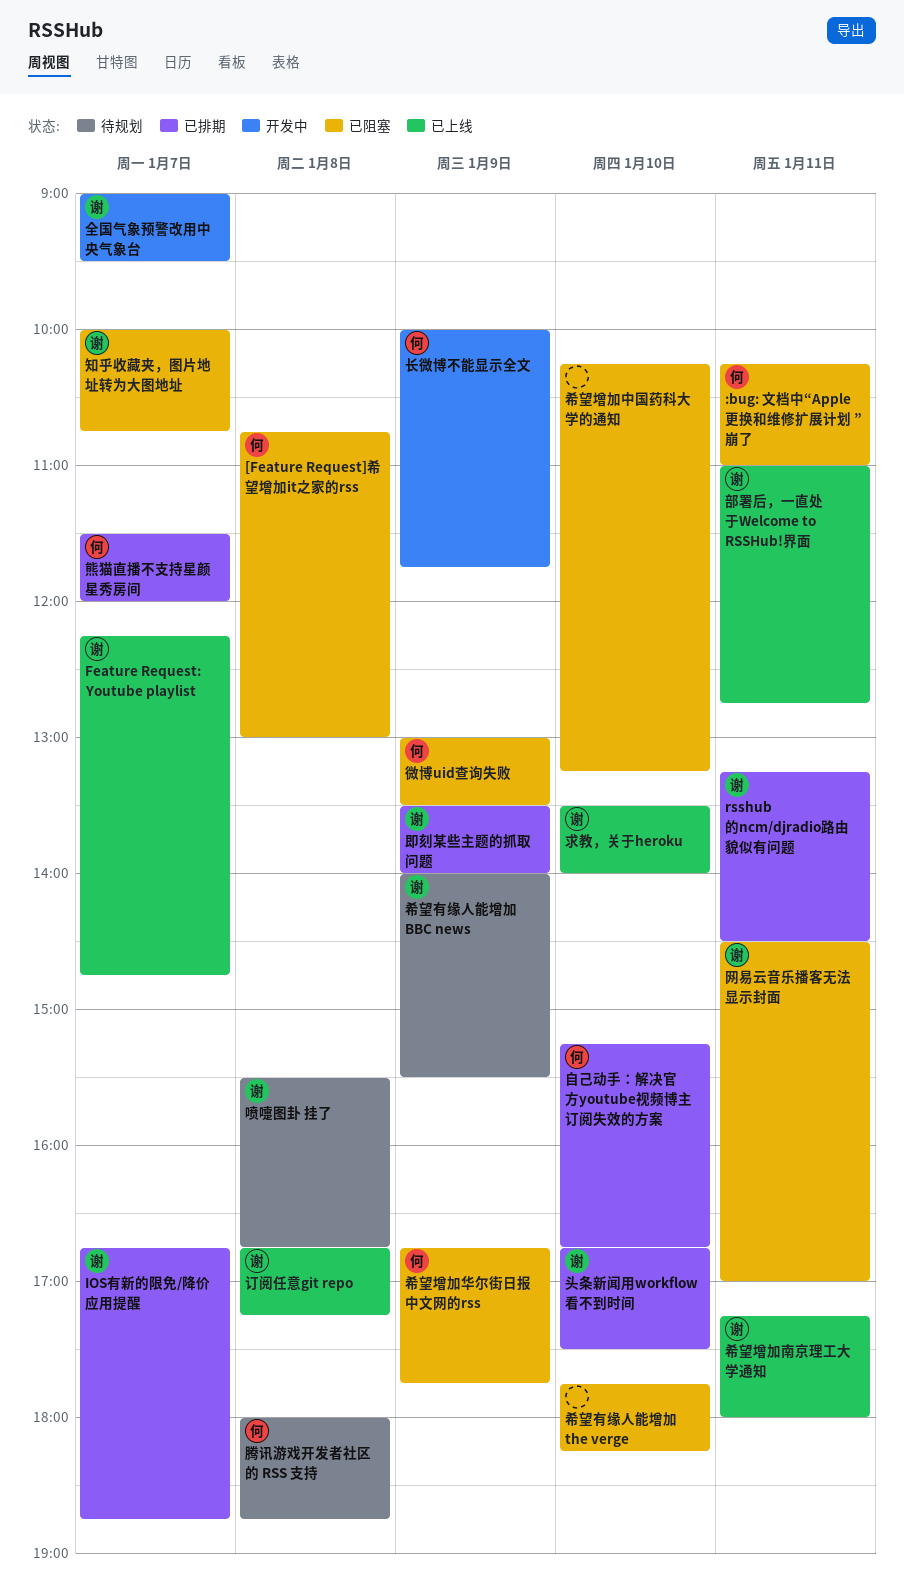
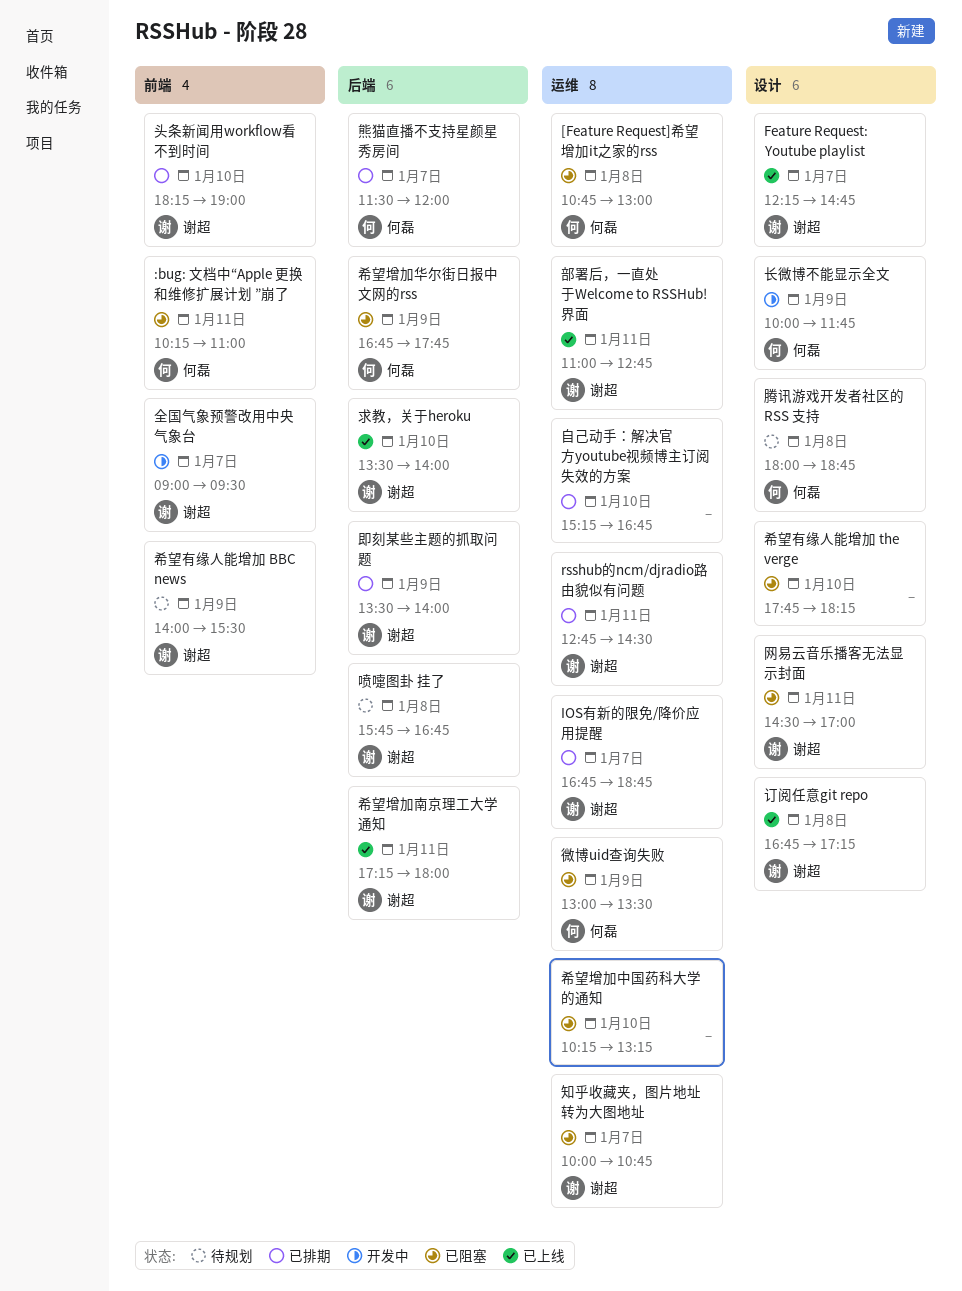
rsshub的ncm/djradio路由貌似有问题, begins: 13:15 -> 12:45
喷嚏图卦 挂了, begins: 15:30 -> 15:45
头条新闻用workflow看不到时间, begins: 16:45 -> 18:15
头条新闻用workflow看不到时间, ends: 17:30 -> 19:00
自己动手：解决官方youtube视频博主订阅失效的方案, owner: 何磊 -> none

